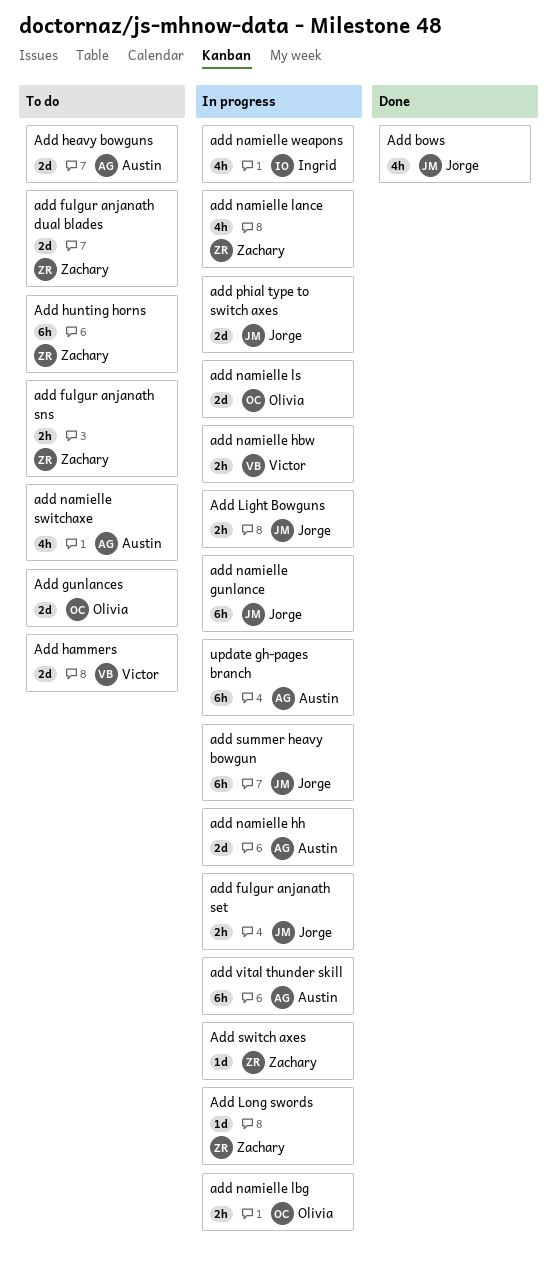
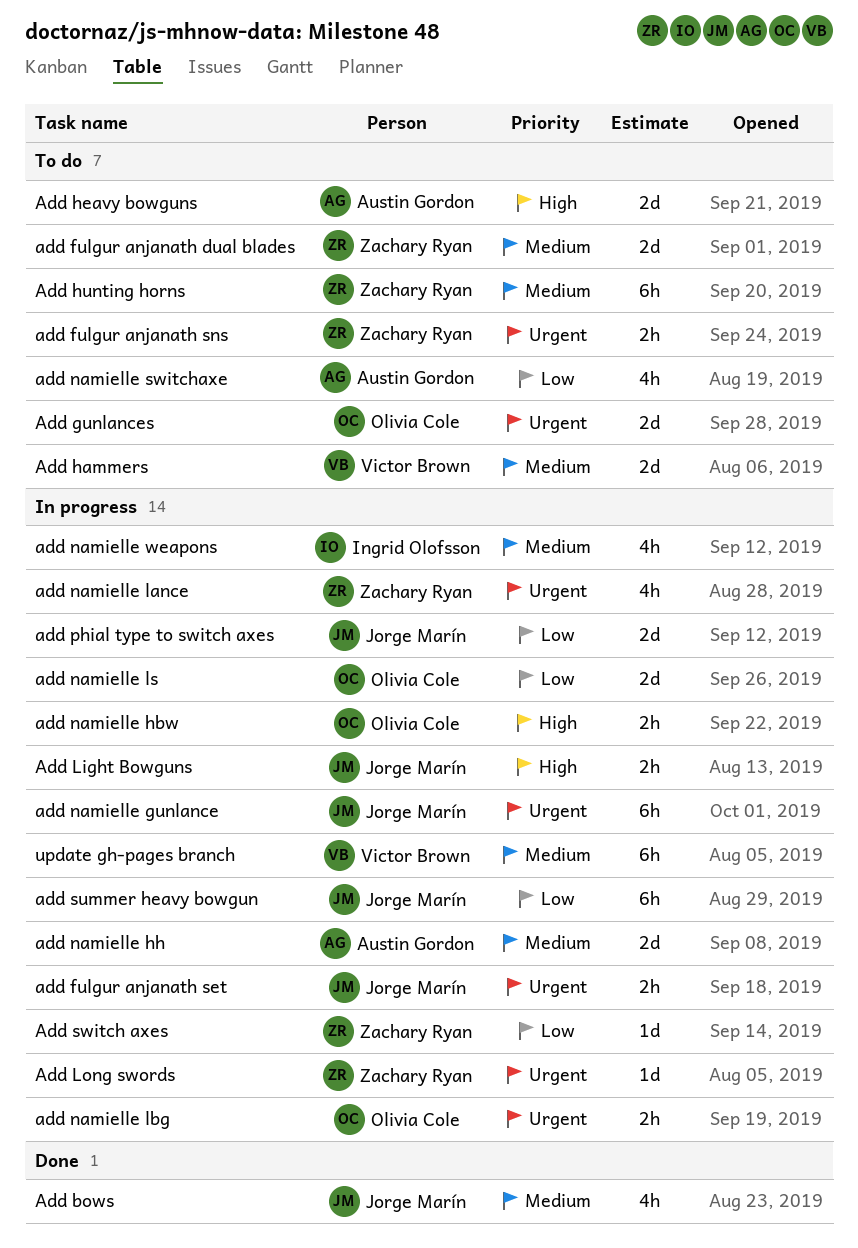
add namielle hbw, owner: Victor Brown -> Olivia Cole
add vital thunder skill: present -> none
update gh-pages branch, owner: Austin Gordon -> Victor Brown

